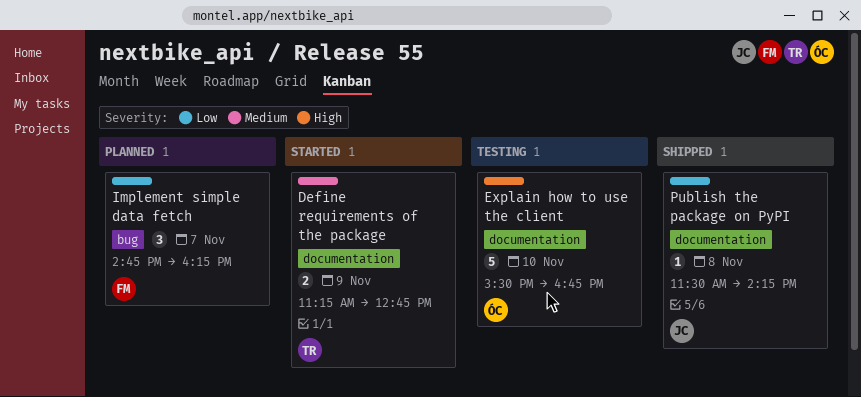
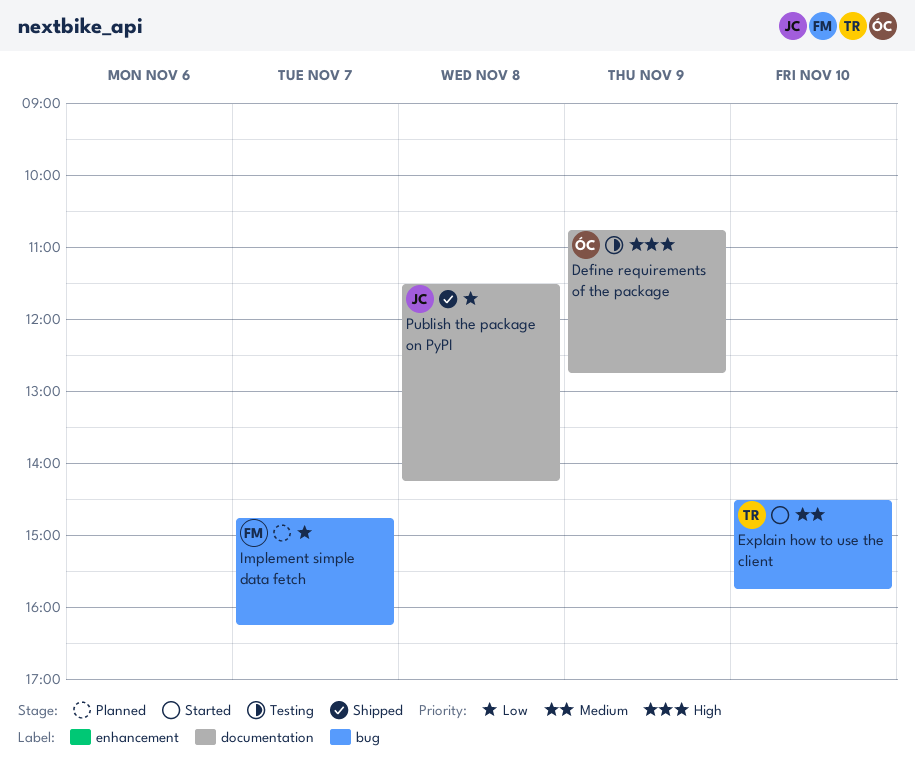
Define requirements of the package, status: Started -> Testing
Define requirements of the package, owner: TR -> ÓC
Define requirements of the package, priority: Medium -> High
Define requirements of the package, begins: 11:15 -> 10:45
Explain how to use the client, status: Testing -> Started
Explain how to use the client, owner: ÓC -> TR
Explain how to use the client, priority: High -> Medium
Explain how to use the client, label: documentation -> bug
Explain how to use the client, begins: 15:30 -> 14:30
Explain how to use the client, ends: 16:45 -> 15:45

